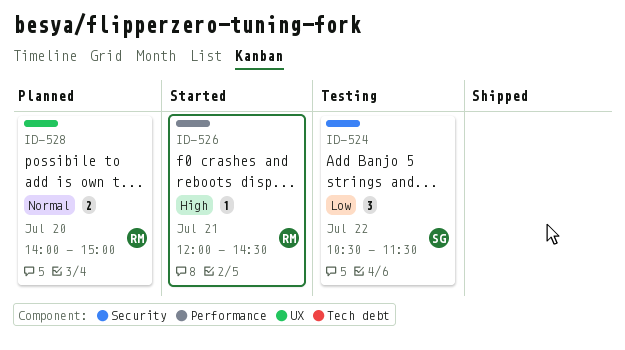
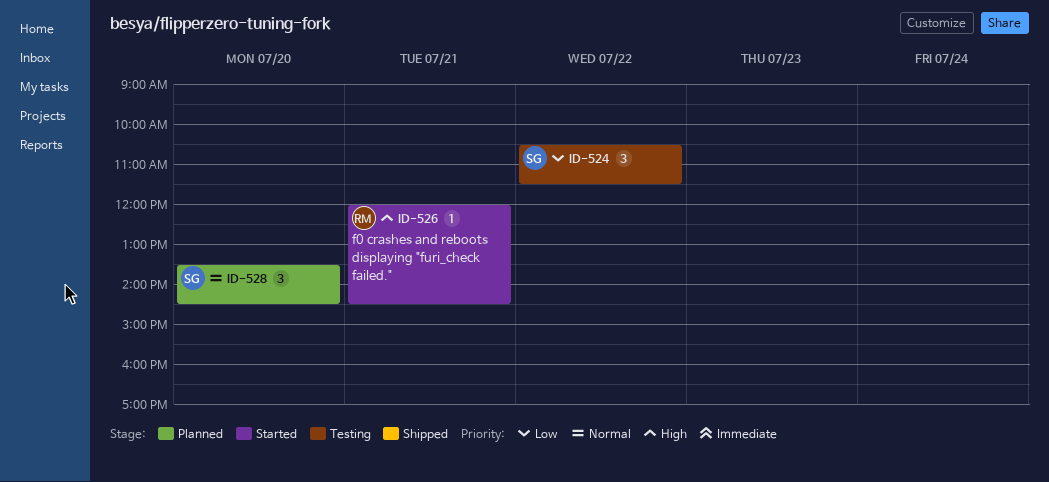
ID-528, owner: RM -> SG
ID-528, estimate: 2 -> 3
ID-528, begins: 14:00 -> 13:30
ID-528, ends: 15:00 -> 14:30

